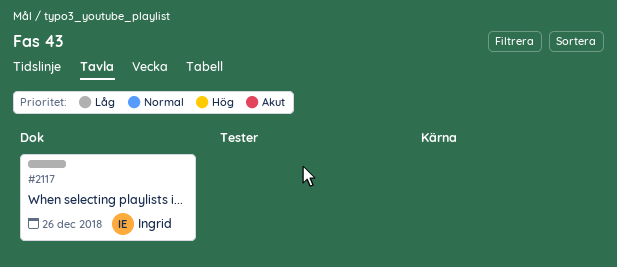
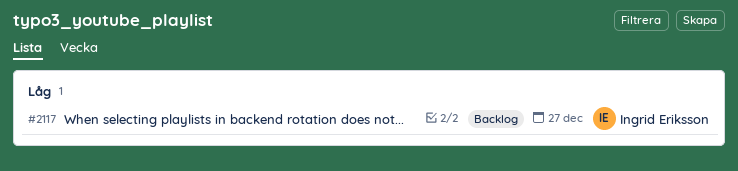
#2117, due: Dec 26 -> Dec 27

